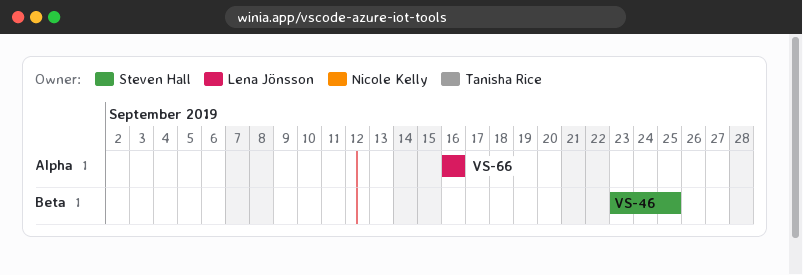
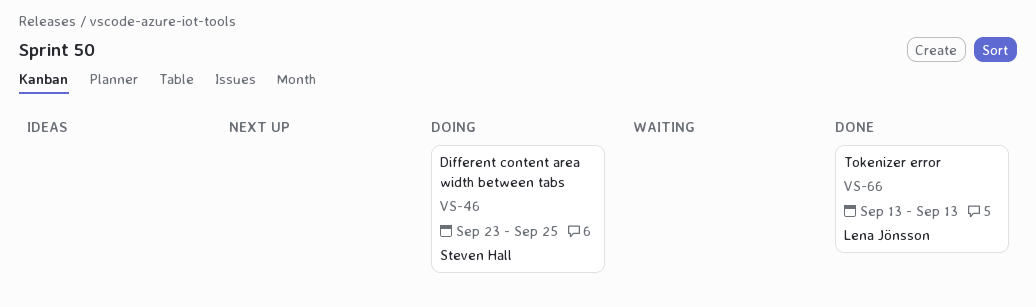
VS-66, start: Sep 16 -> Sep 13
VS-66, due: Sep 16 -> Sep 13

